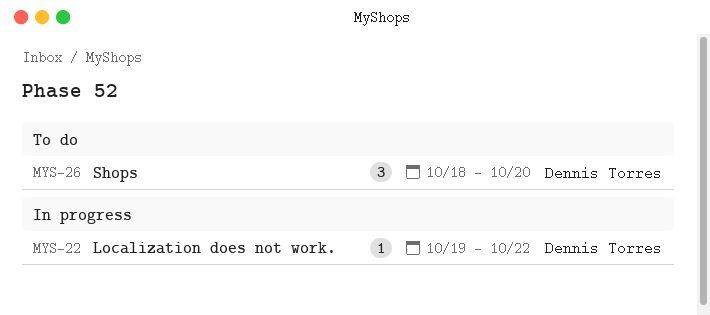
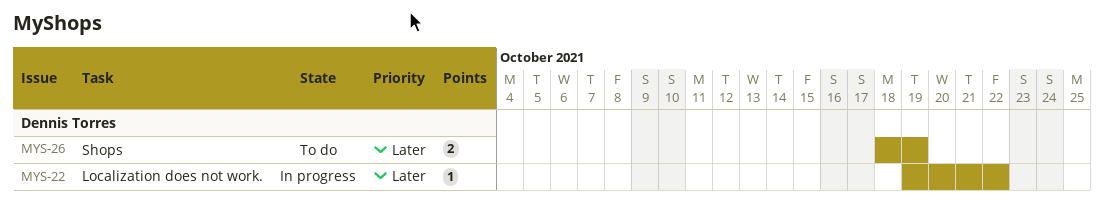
MYS-26, estimate: 3 -> 2
MYS-26, due: Oct 20 -> Oct 19

